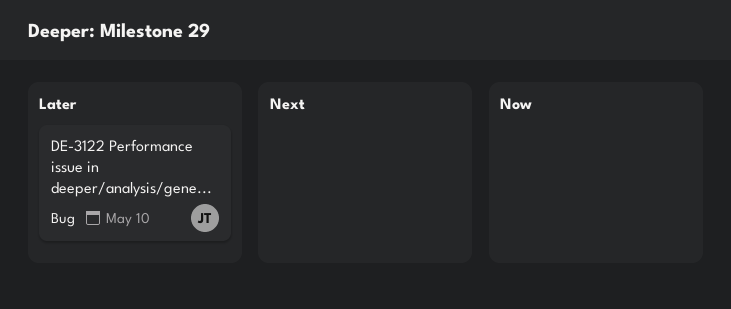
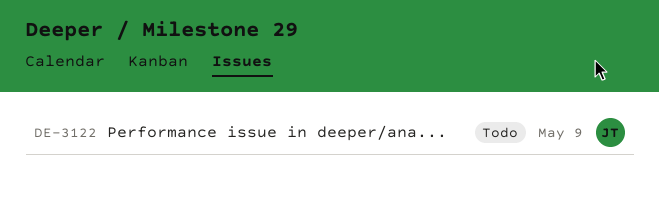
DE-3122, due: May 10 -> May 9

